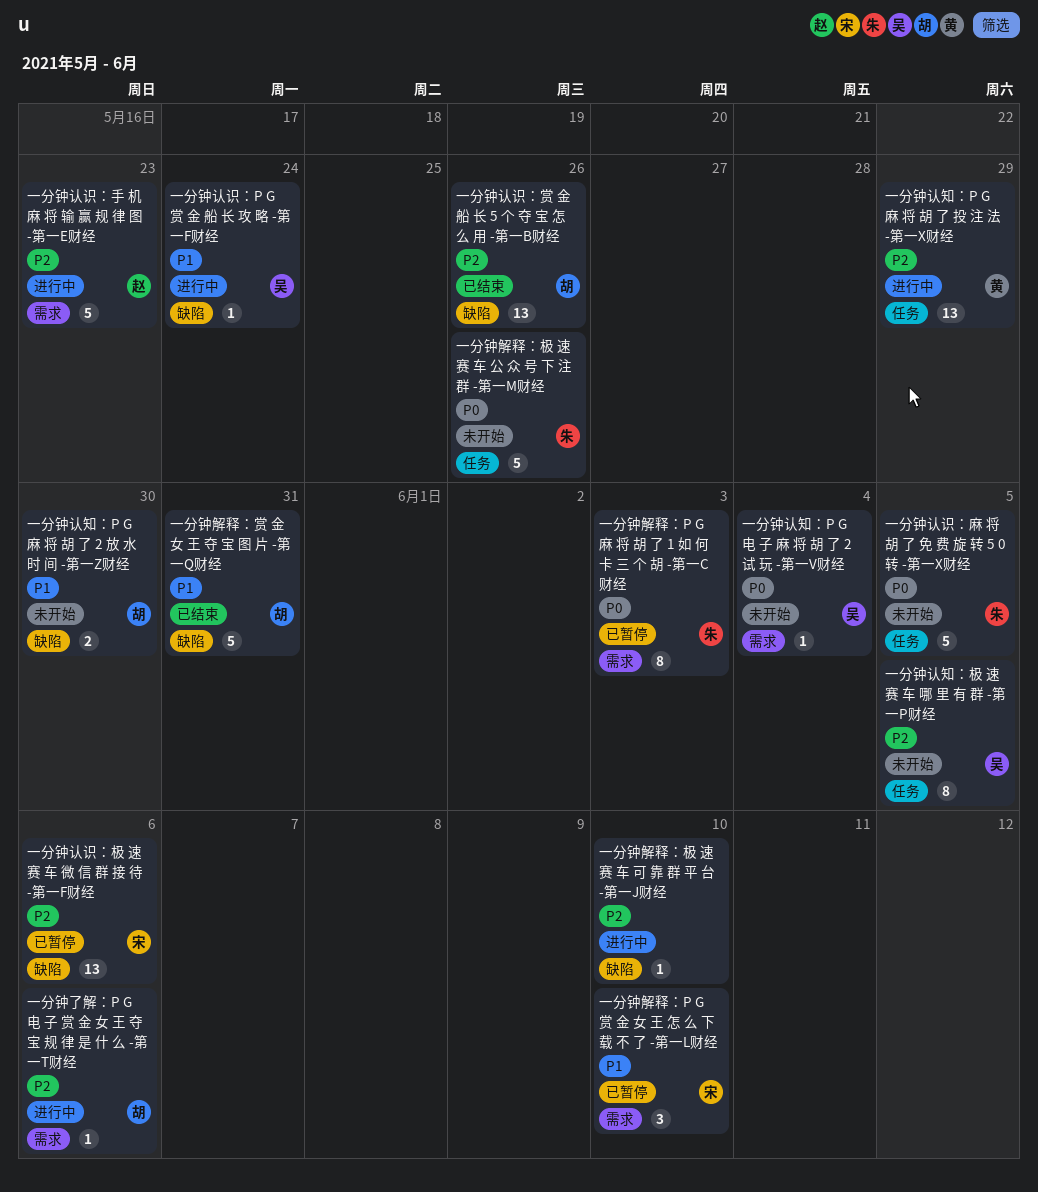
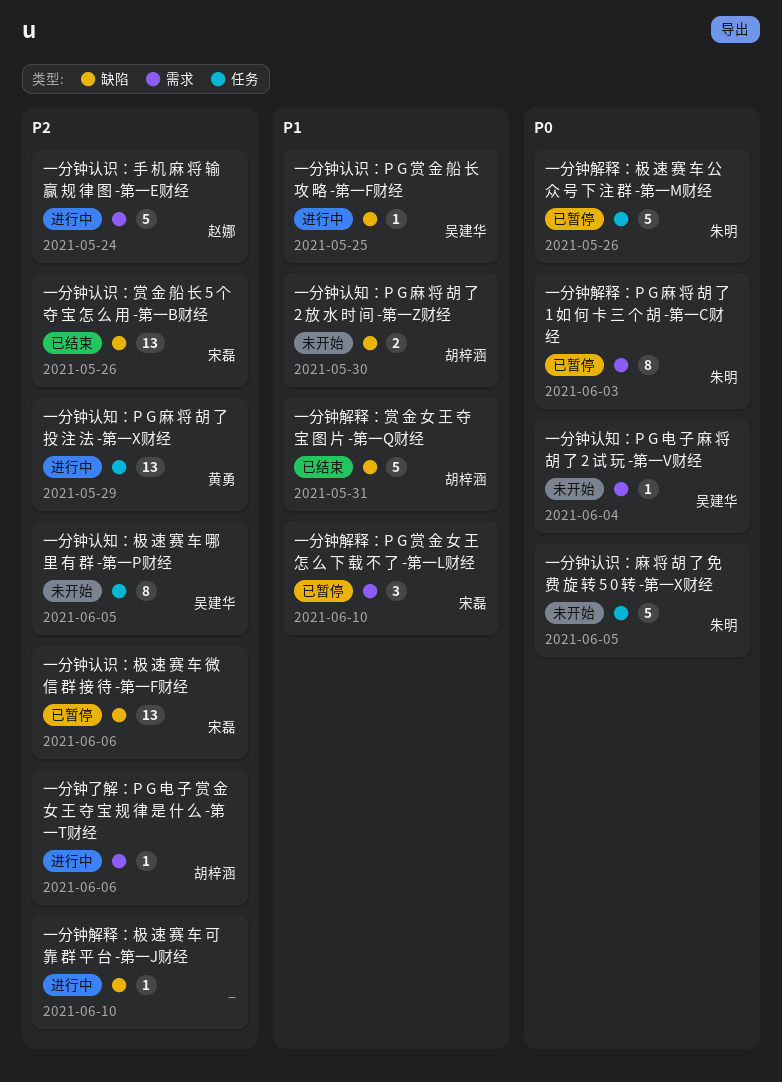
一分钟解释：极 速 赛 车 公 众 号 下 注 群 -第一M财经, status: 未开始 -> 已暂停
一分钟认识：P G 赏 金 船 长 攻 略 -第一F财经, due: May 24 -> May 25
一分钟认识：手 机 麻 将 输 赢 规 律 图 -第一E财经, due: May 23 -> May 24
一分钟认识：赏 金 船 长 5 个 夺 宝 怎 么 用 -第一B财经, owner: 胡梓涵 -> 宋磊

